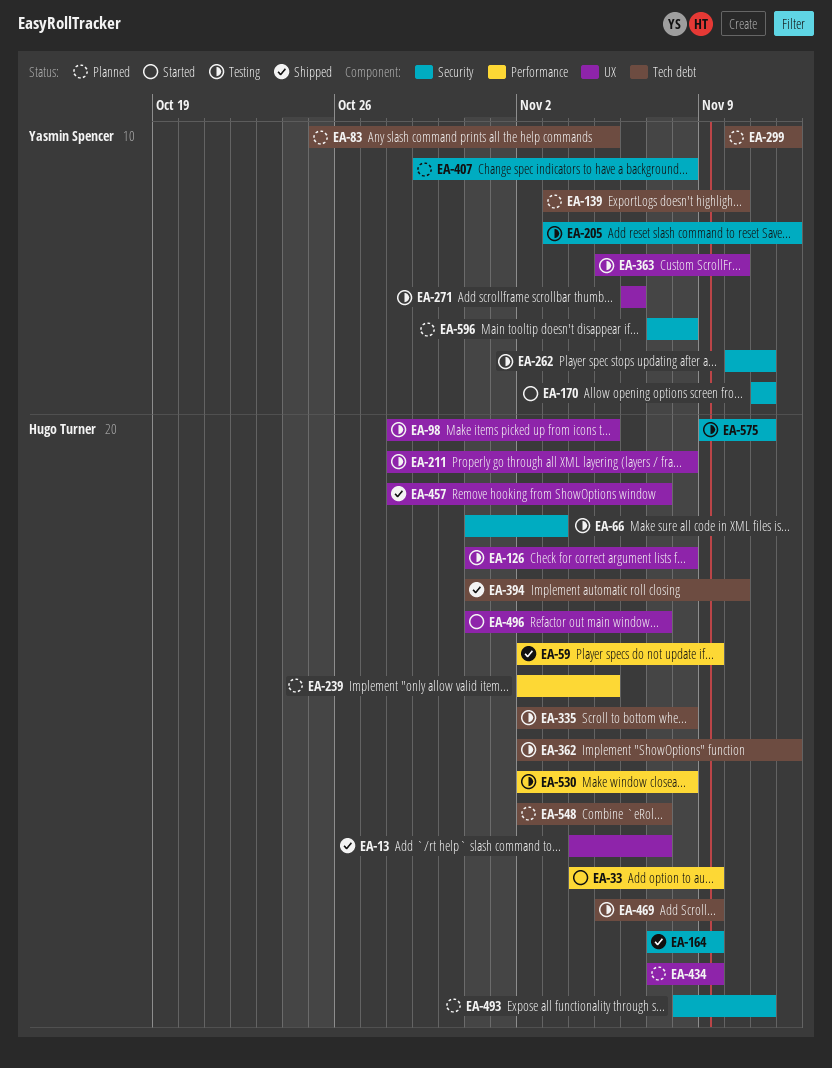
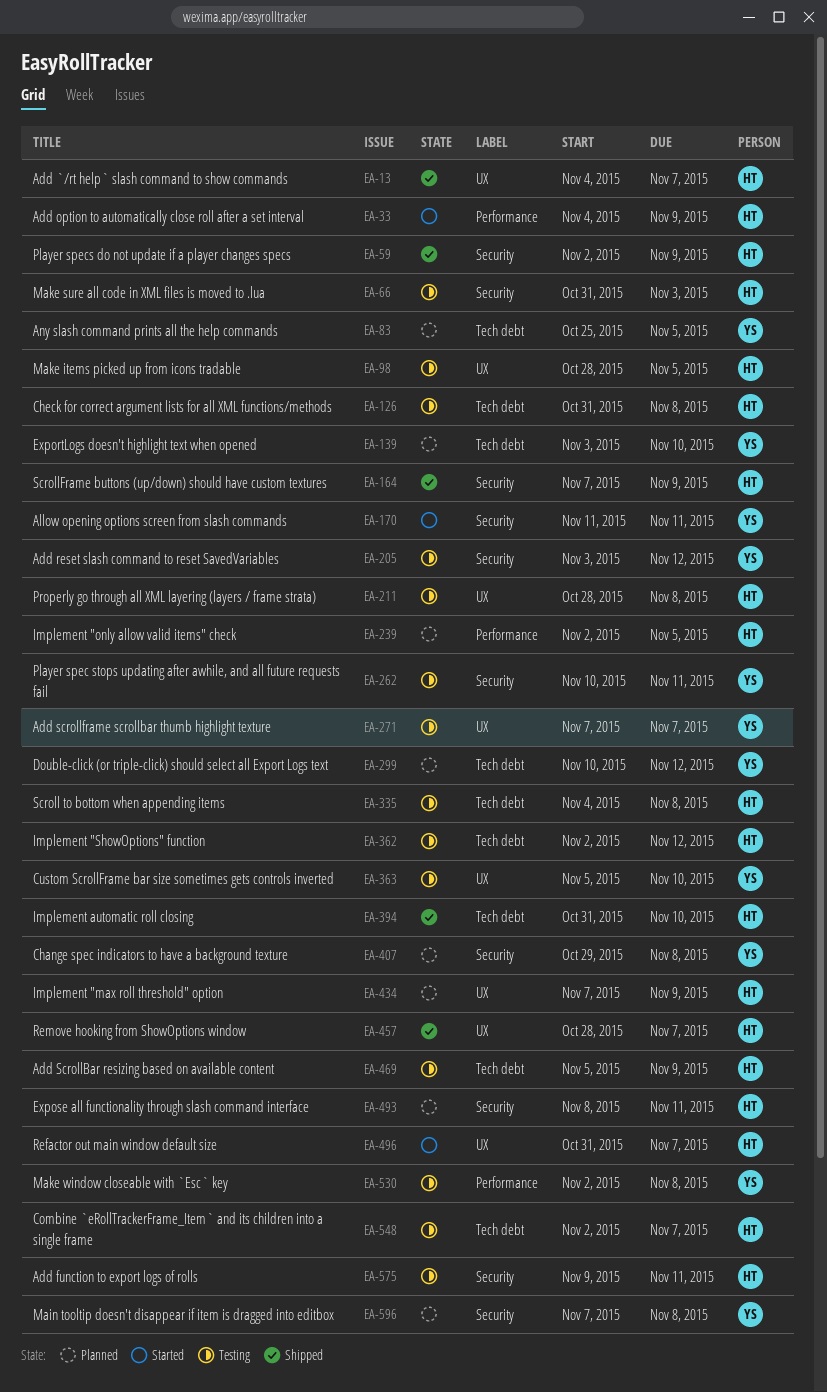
EA-59, label: Performance -> Security
EA-126, label: UX -> Tech debt
EA-271, start: Nov 6 -> Nov 7
EA-271, due: Nov 6 -> Nov 7
EA-335, start: Nov 2 -> Nov 4
EA-530, owner: Hugo Turner -> Yasmin Spencer
EA-548, status: Planned -> Testing

